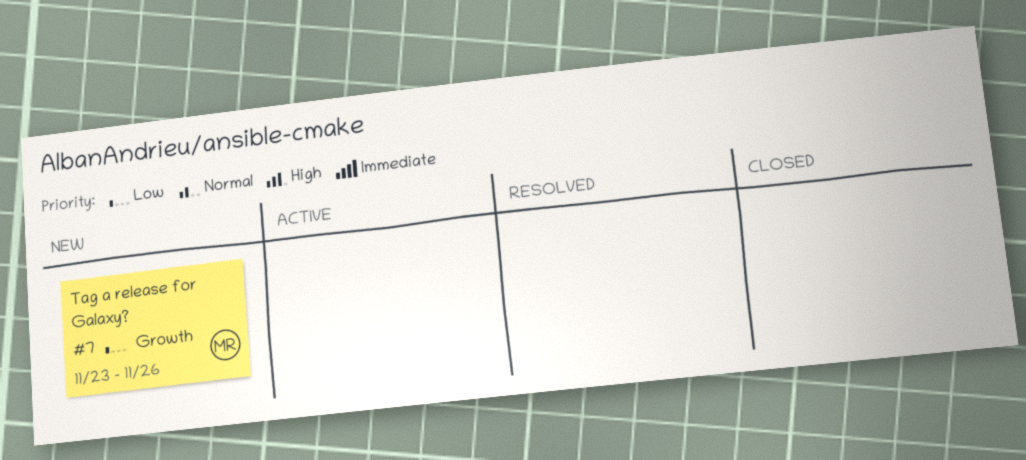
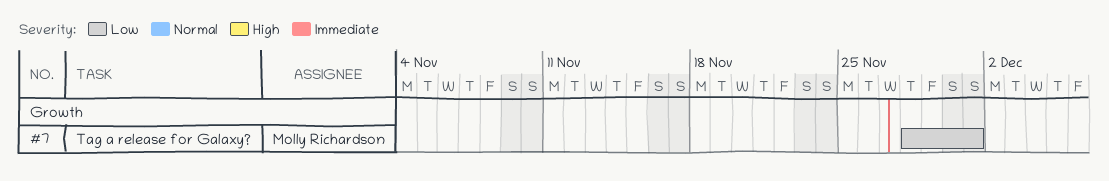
#7, start: Nov 23 -> Nov 28
#7, due: Nov 26 -> Dec 1

